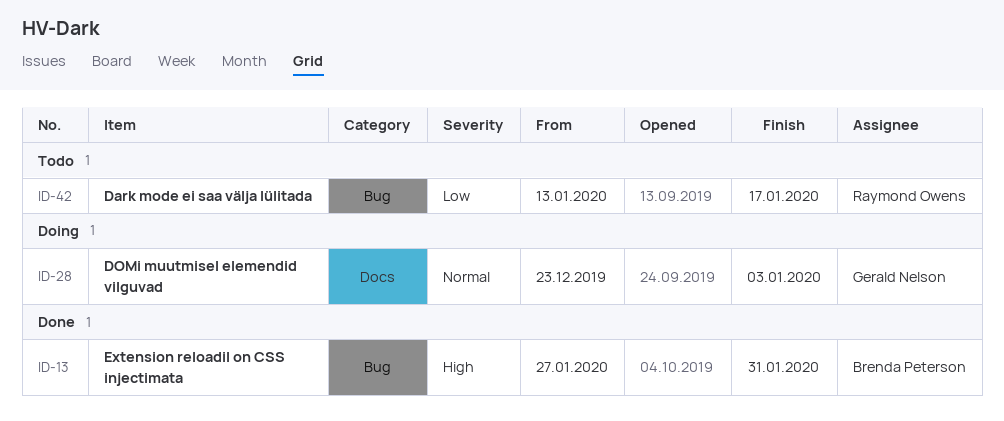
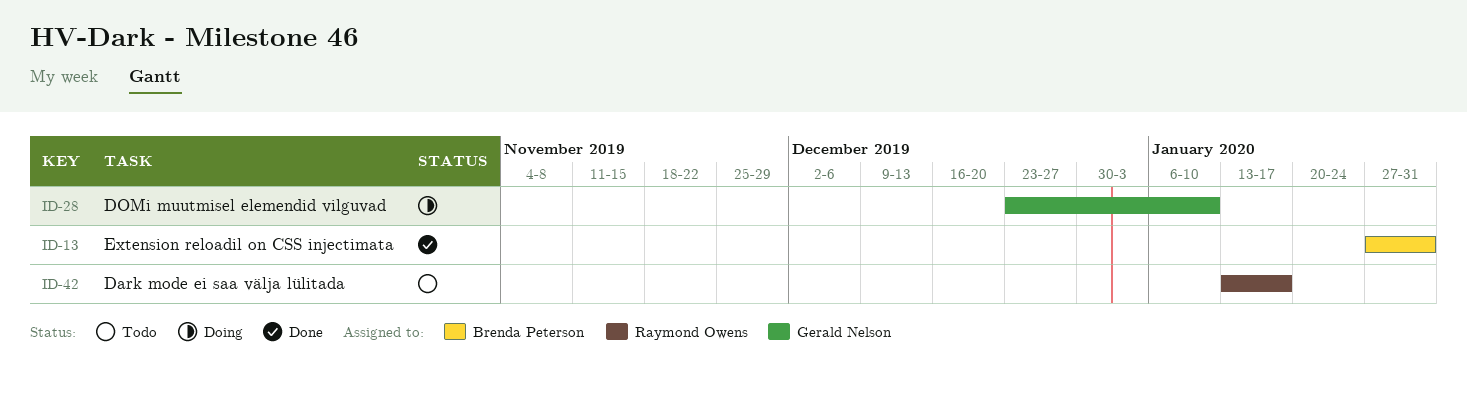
ID-28, due: Jan 3 -> Jan 10

